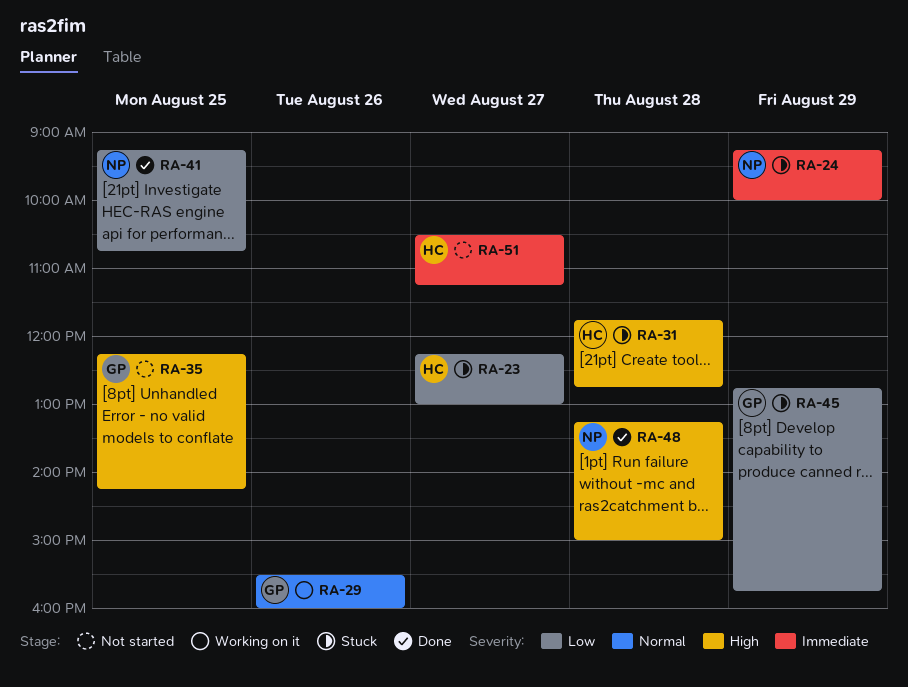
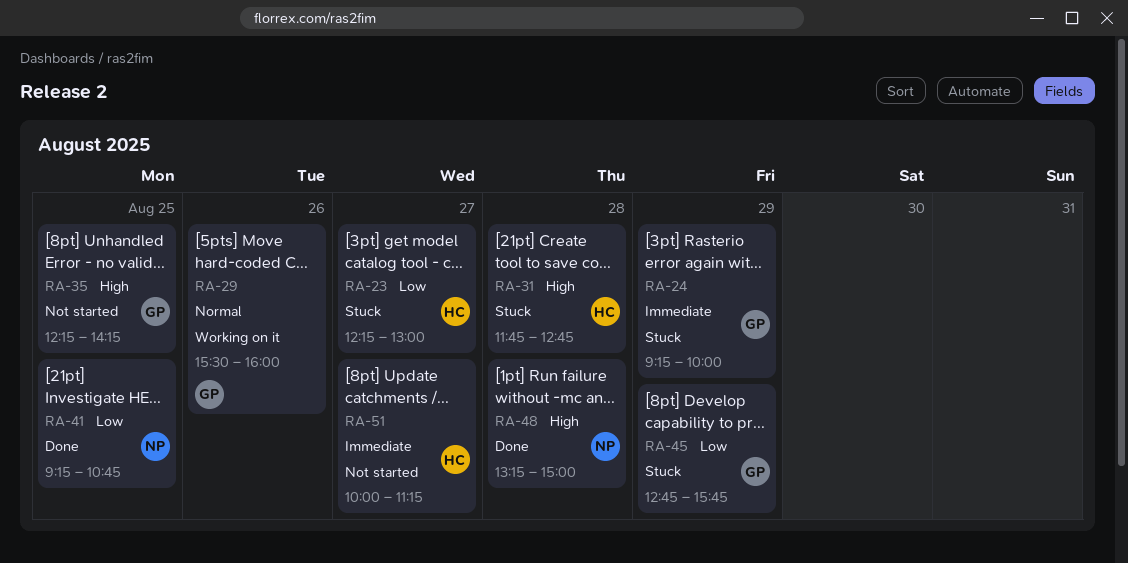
RA-24, owner: NP -> GP
RA-51, begins: 10:30 -> 10:00

